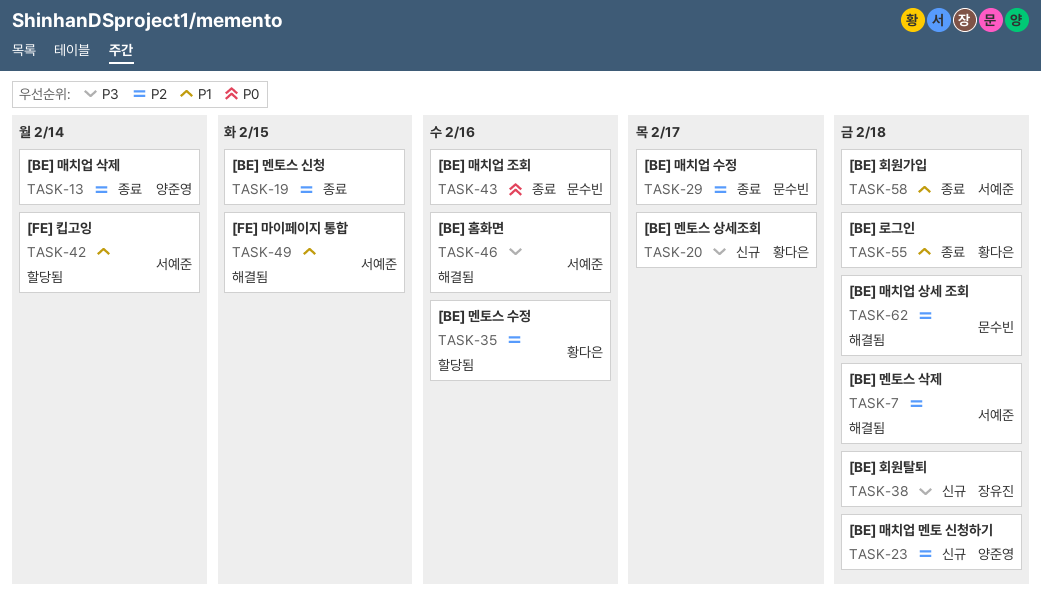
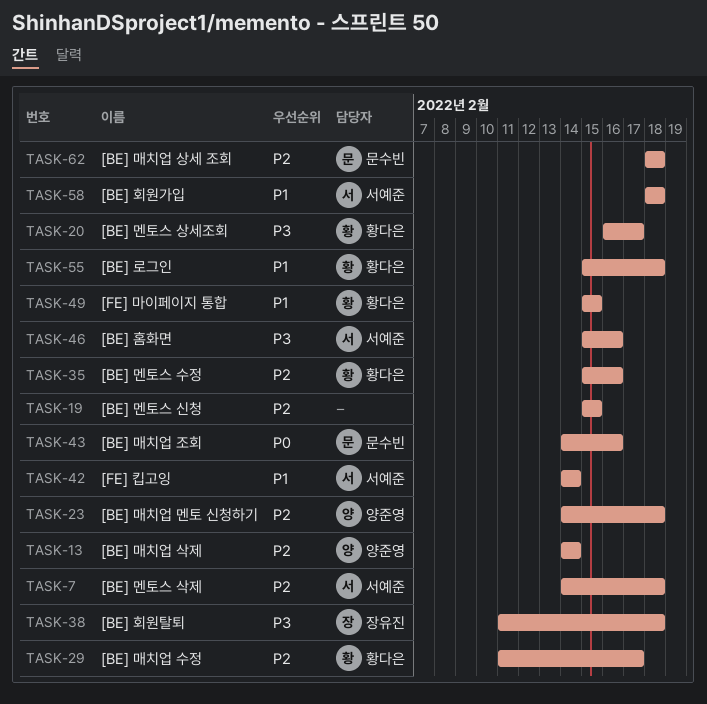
TASK-29, owner: 문수빈 -> 황다은
TASK-49, owner: 서예준 -> 황다은

